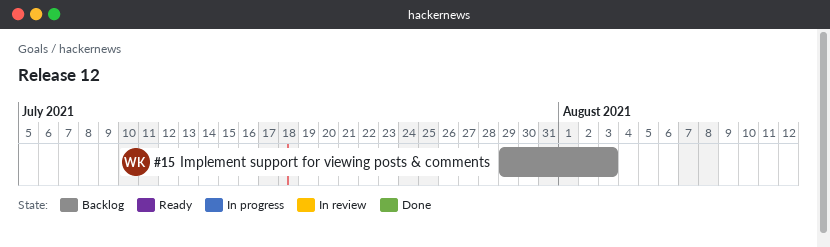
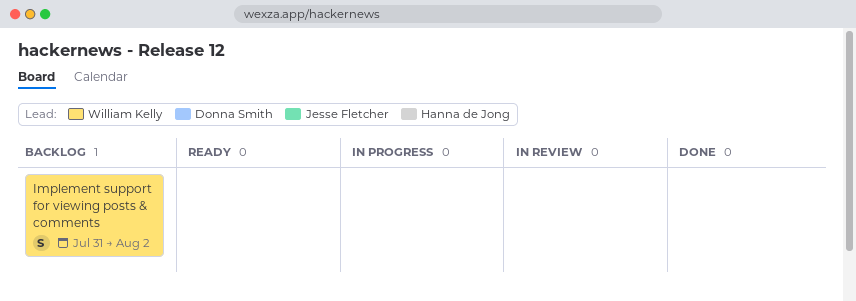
Implement support for viewing posts & comments, start: Jul 29 -> Jul 31
Implement support for viewing posts & comments, due: Aug 3 -> Aug 2

